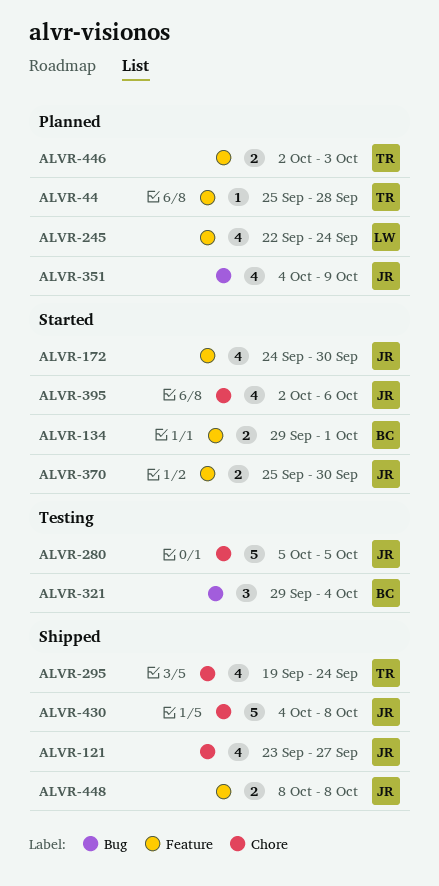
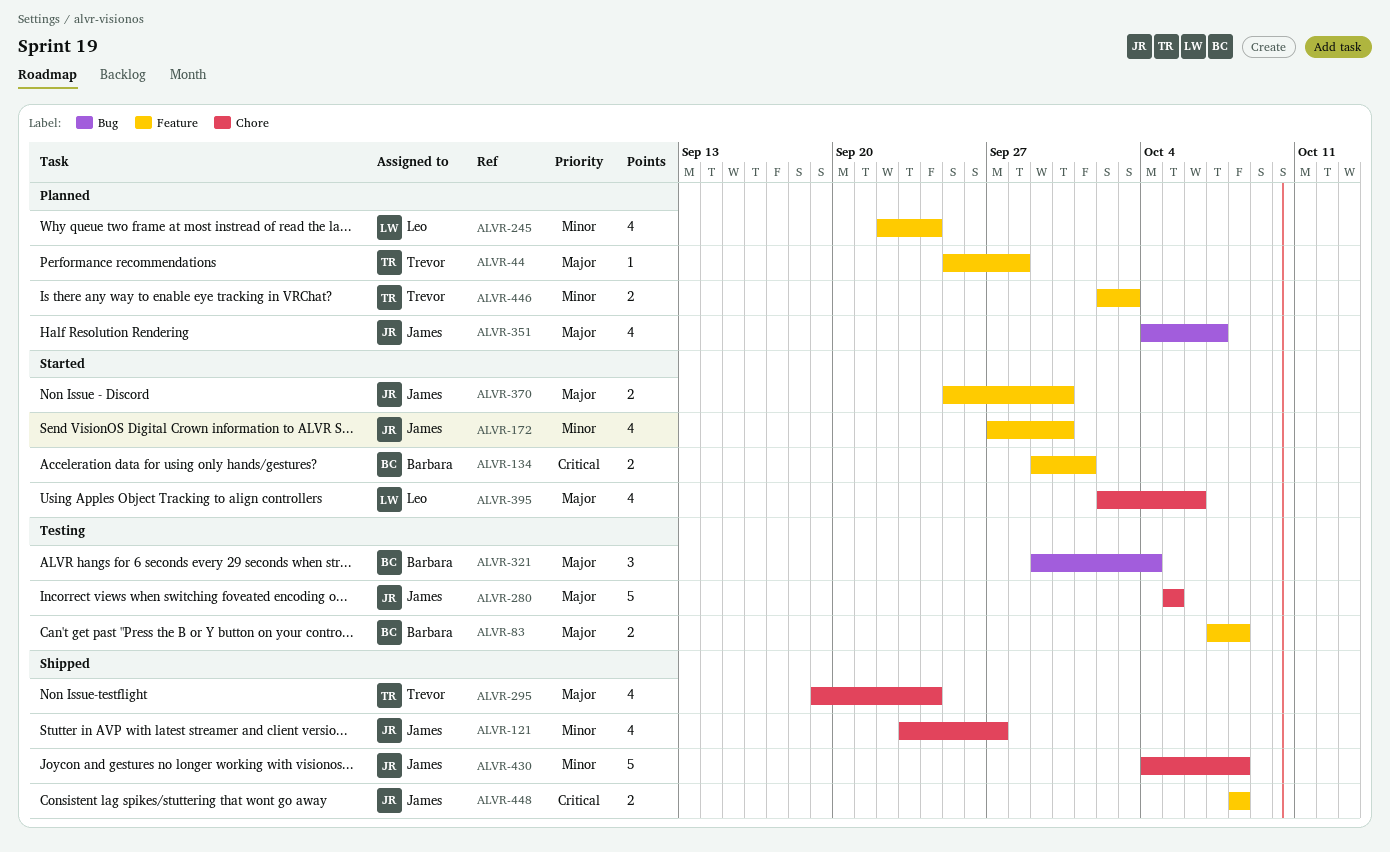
ALVR-83: none -> present
ALVR-172, start: Sep 24 -> Sep 27
ALVR-351, due: Oct 9 -> Oct 7
ALVR-395, owner: James -> Leo

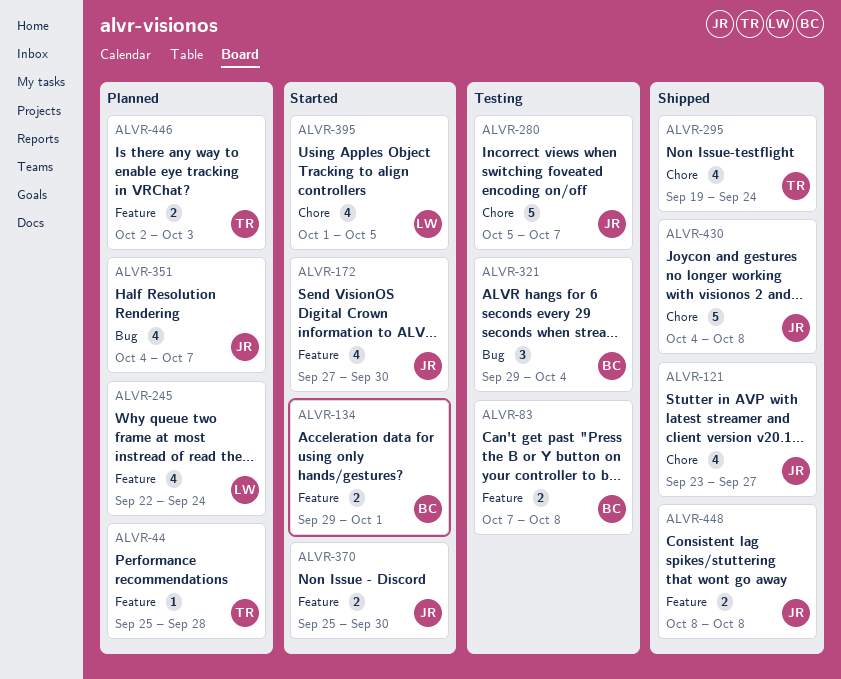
ALVR-280, due: Oct 5 -> Oct 7
ALVR-395, start: Oct 2 -> Oct 1
ALVR-395, due: Oct 6 -> Oct 5

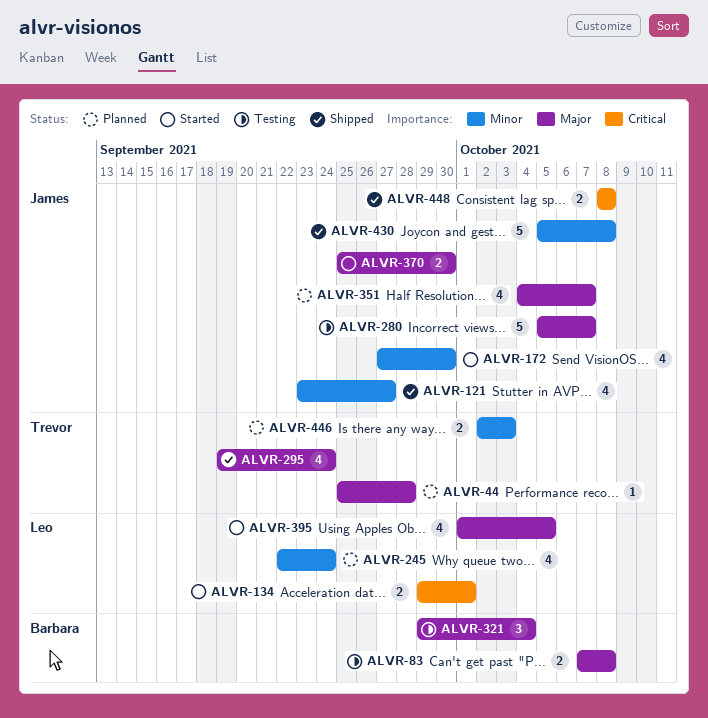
ALVR-134, owner: Barbara -> Leo
ALVR-430, start: Oct 4 -> Oct 5

